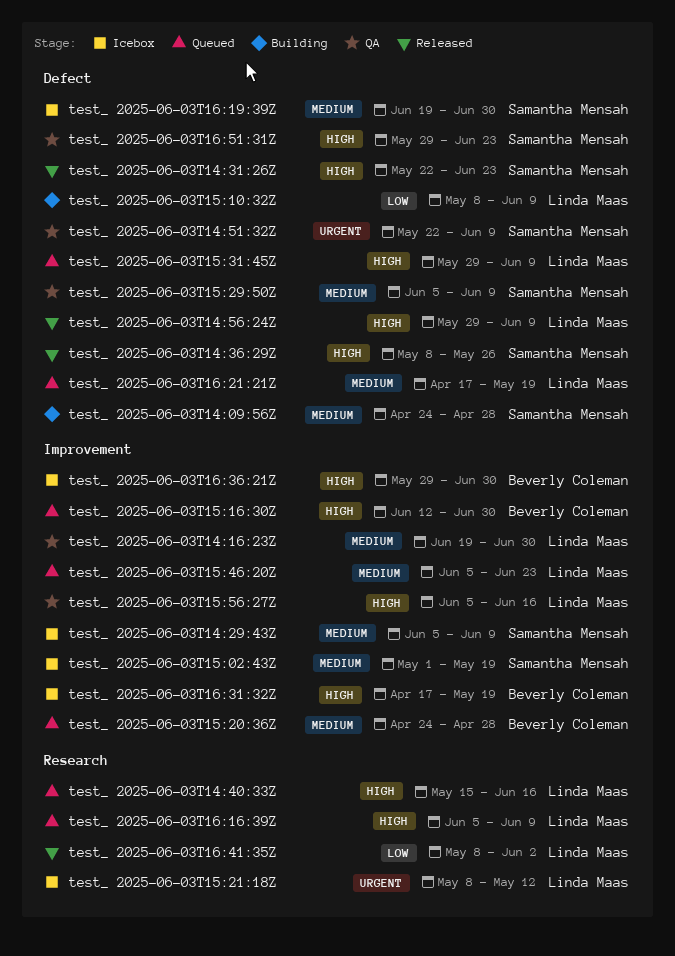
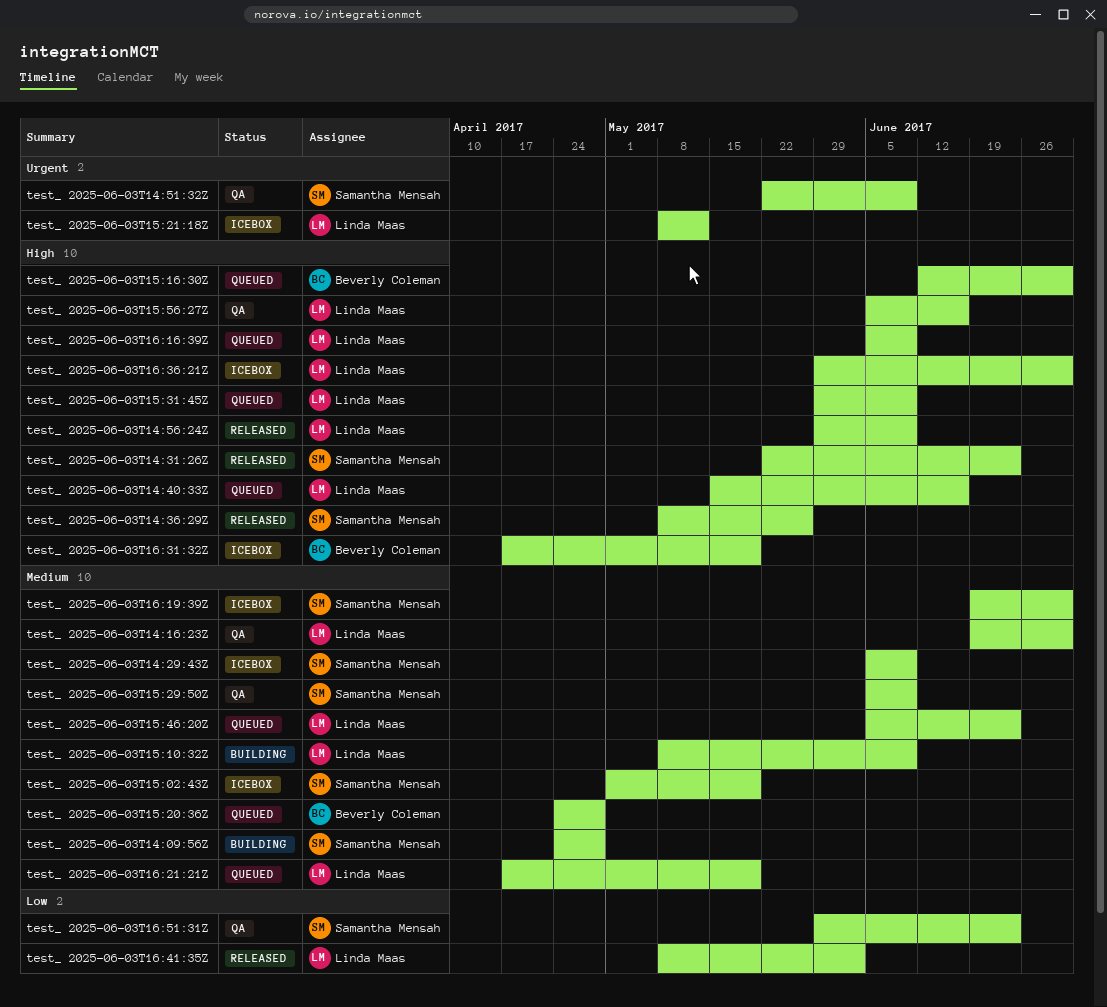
test_ 2025-06-03T15:10:32Z, priority: Low -> Medium
test_ 2025-06-03T16:36:21Z, owner: Beverly Coleman -> Linda Maas
test_ 2025-06-03T16:51:31Z, priority: High -> Low

